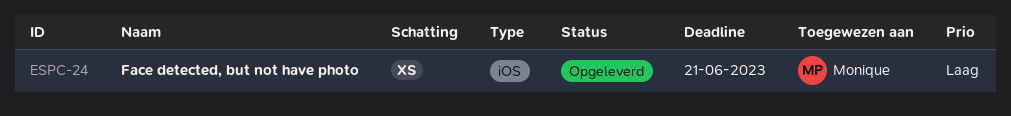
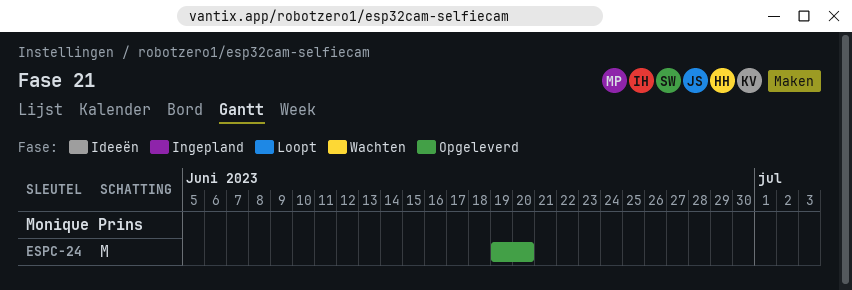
ESPC-24, estimate: XS -> M
ESPC-24, due: Jun 21 -> Jun 20

